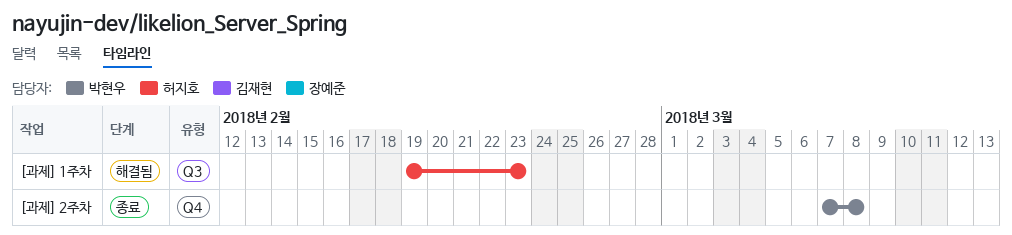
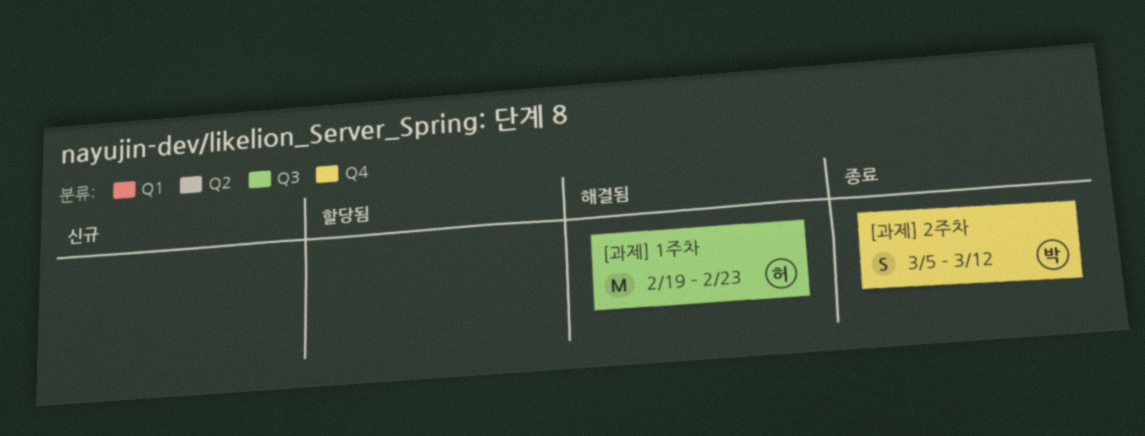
[과제] 2주차, start: Mar 7 -> Mar 5
[과제] 2주차, due: Mar 8 -> Mar 12

